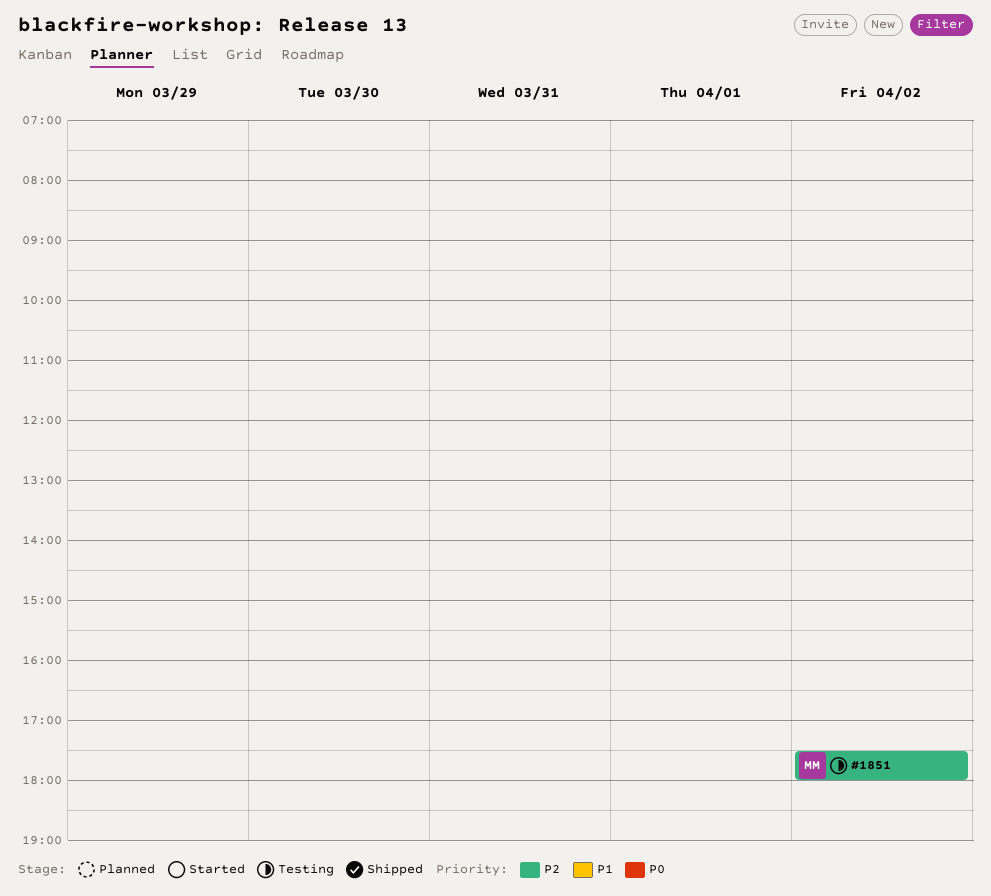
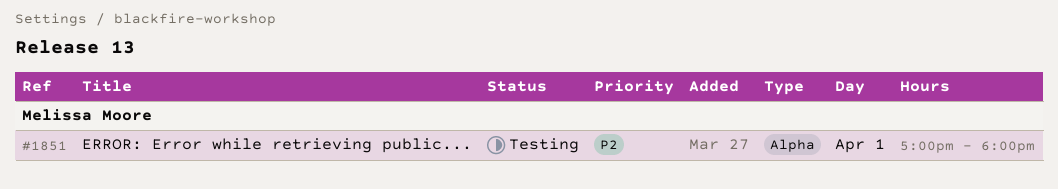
#1851, day: Apr 2 -> Apr 1
#1851, begins: 17:30 -> 17:00

